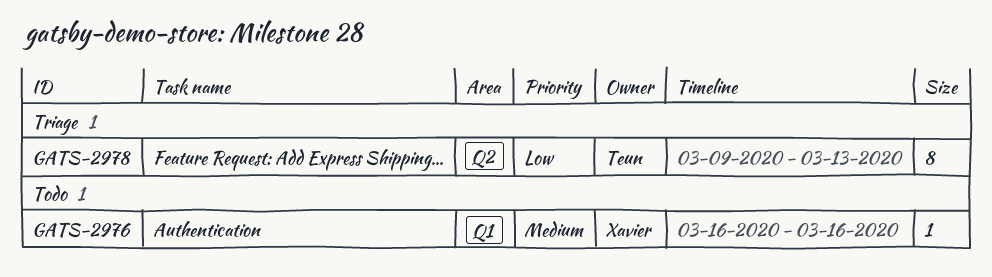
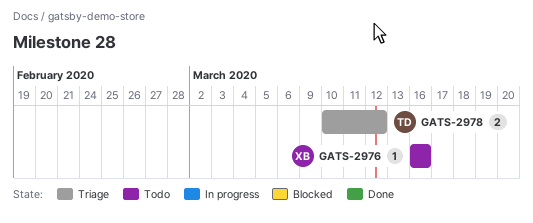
GATS-2978, estimate: 8 -> 2
GATS-2978, start: Mar 9 -> Mar 10
GATS-2978, due: Mar 13 -> Mar 12

